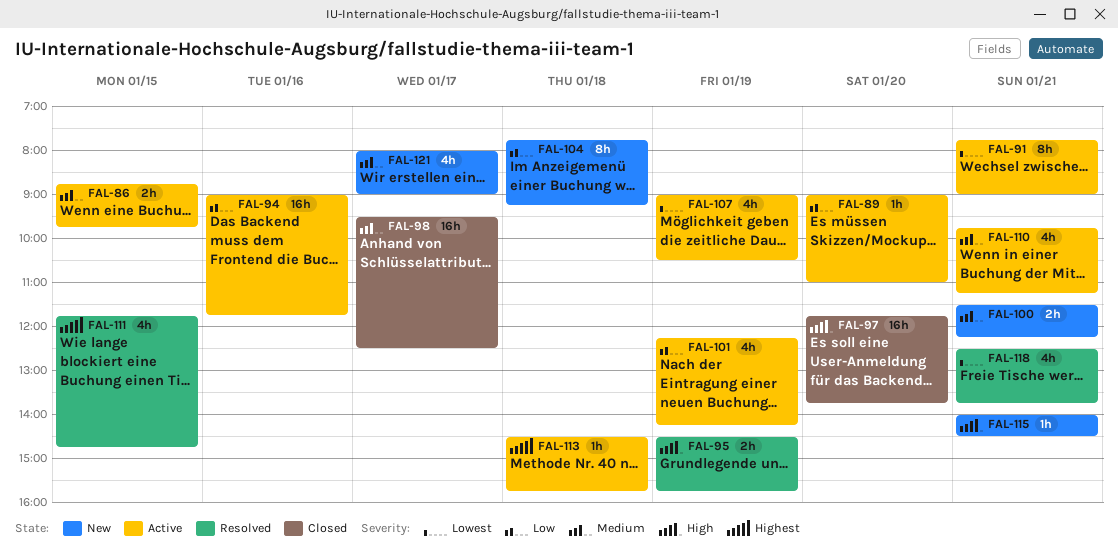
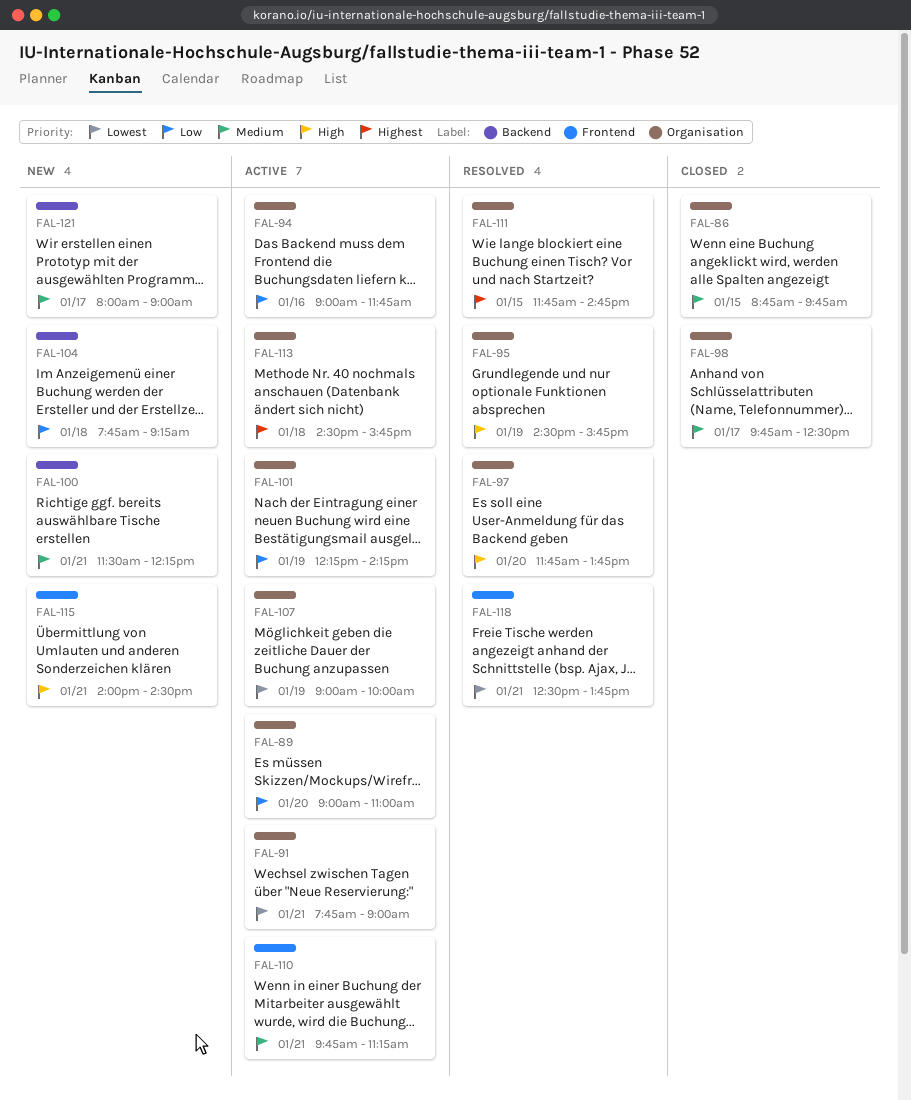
FAL-86, status: Active -> Closed
FAL-97, status: Closed -> Resolved
FAL-98, begins: 09:30 -> 09:45
FAL-107, ends: 10:30 -> 10:00

